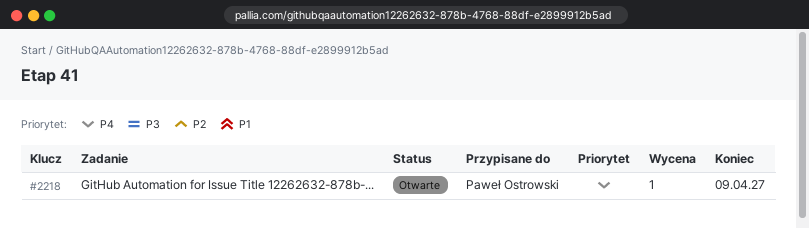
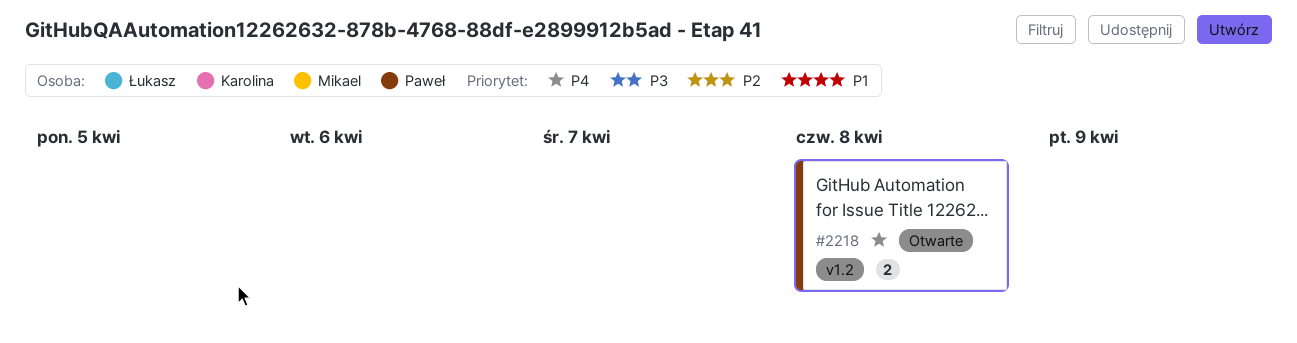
#2218, estimate: 1 -> 2
#2218, due: Apr 9 -> Apr 8

